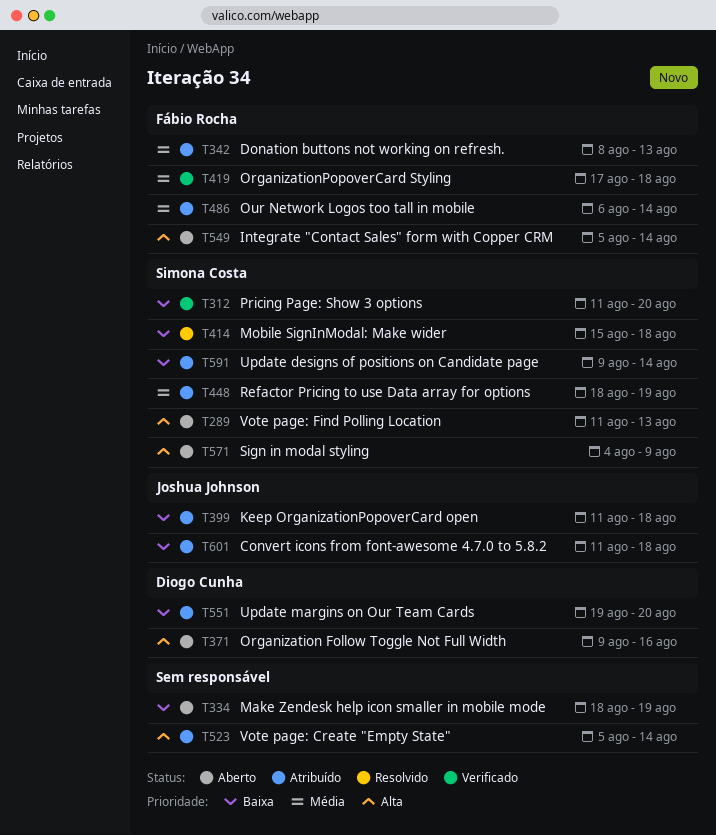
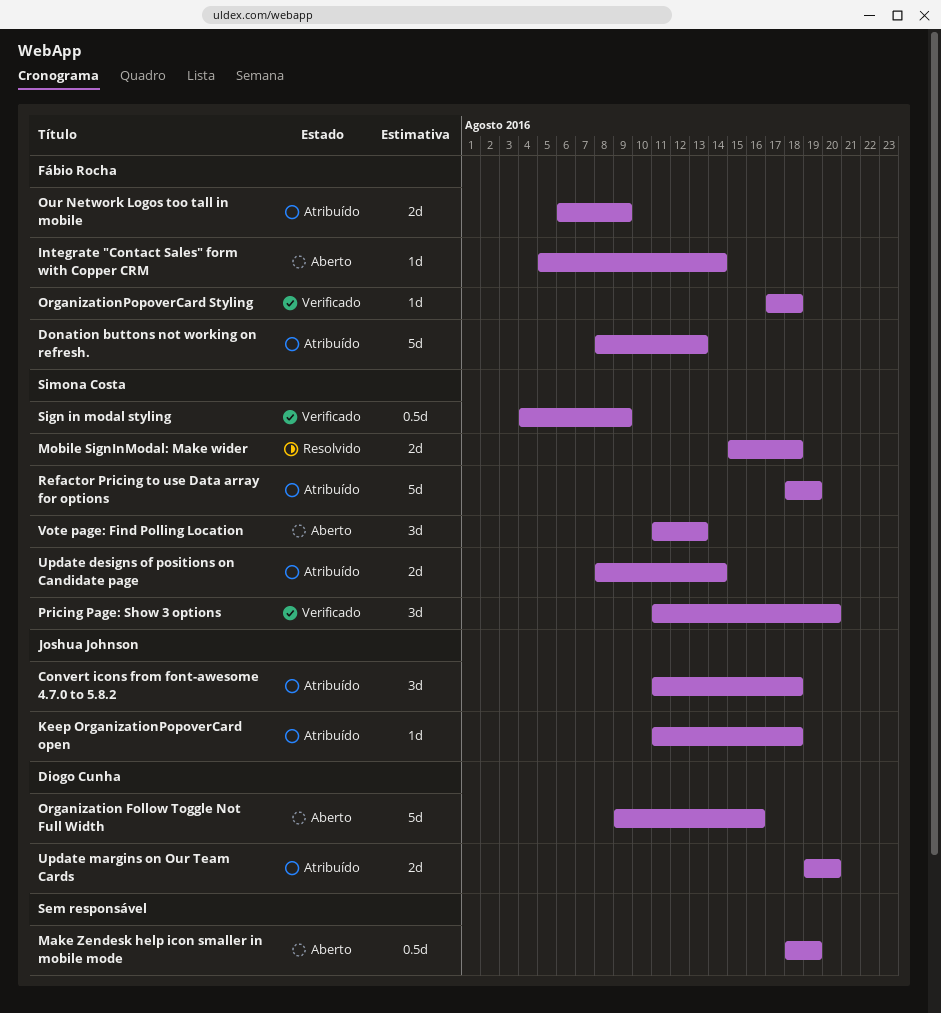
Our Network Logos too tall in mobile, due: Aug 14 -> Aug 9
Sign in modal styling, status: Aberto -> Verificado
Update designs of positions on Candidate page, start: Aug 9 -> Aug 8
Vote page: Create "Empty State": present -> none

